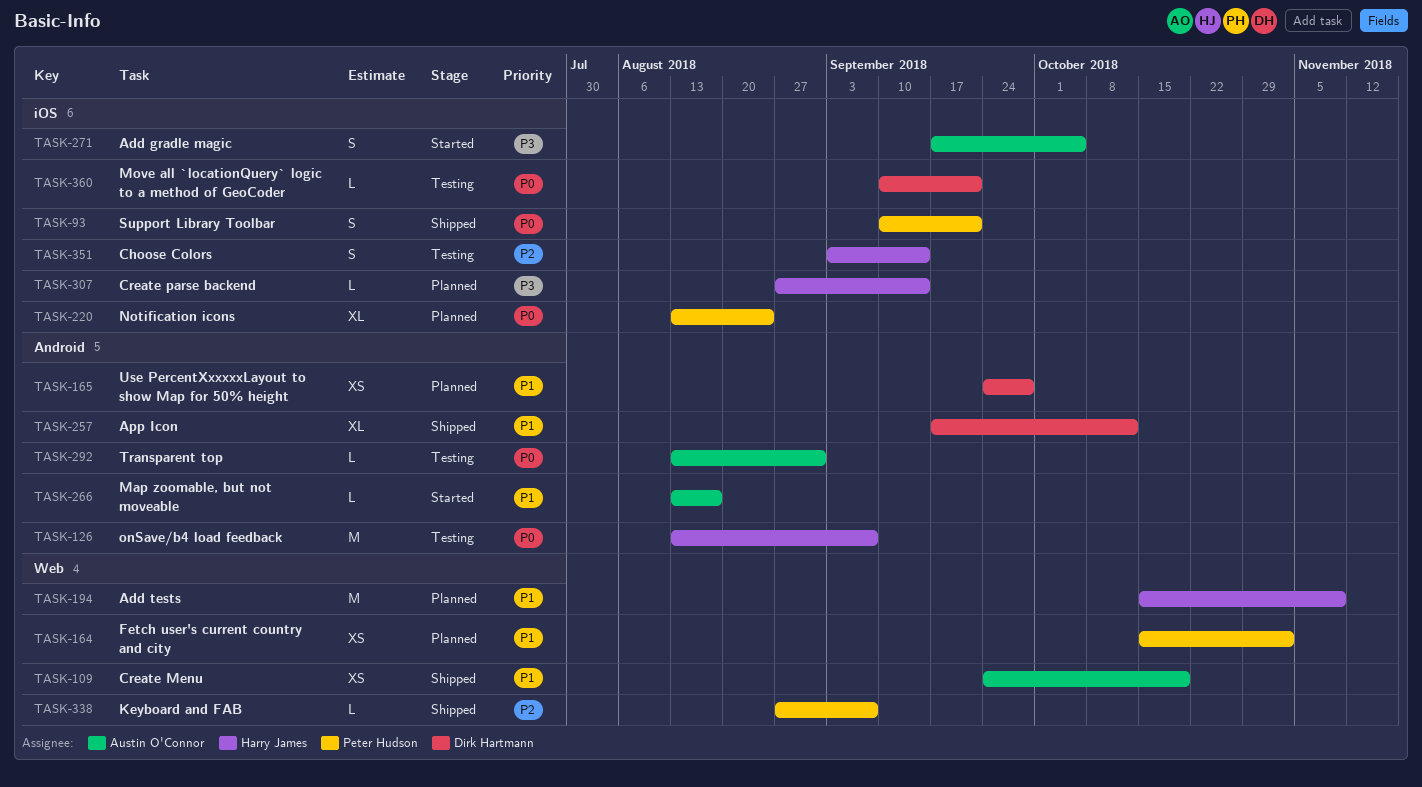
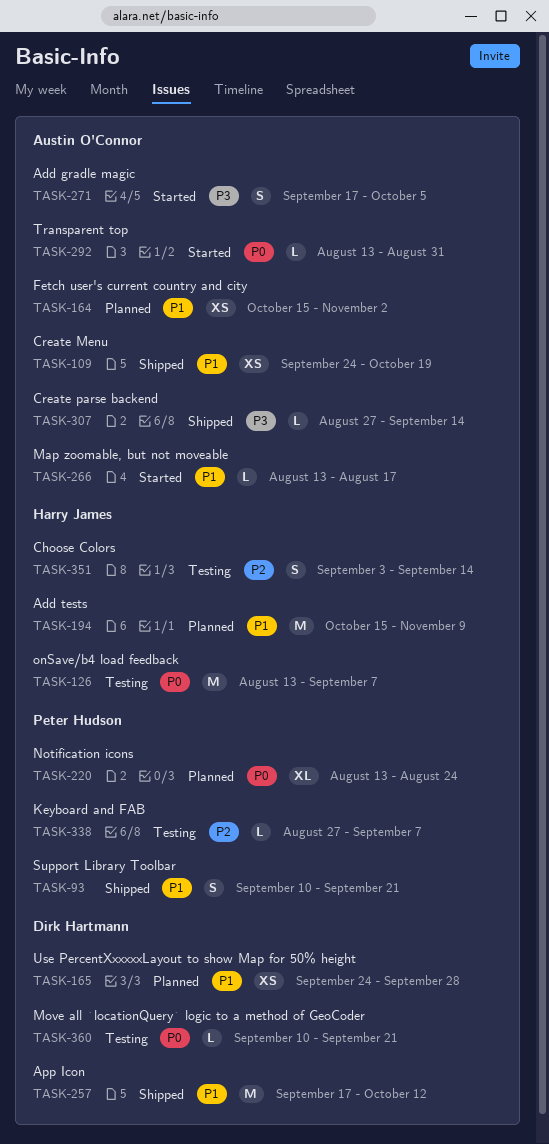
TASK-93, priority: P0 -> P1
TASK-164, owner: Peter Hudson -> Austin O'Connor
TASK-257, estimate: XL -> M
TASK-292, status: Testing -> Started
TASK-307, status: Planned -> Shipped
TASK-307, owner: Harry James -> Austin O'Connor
TASK-338, status: Shipped -> Testing

